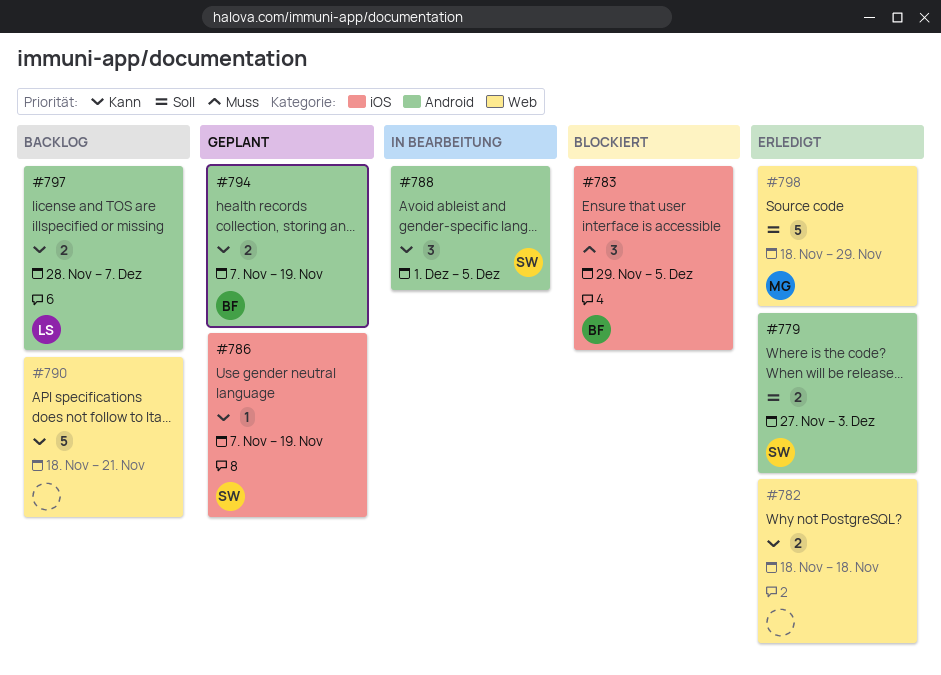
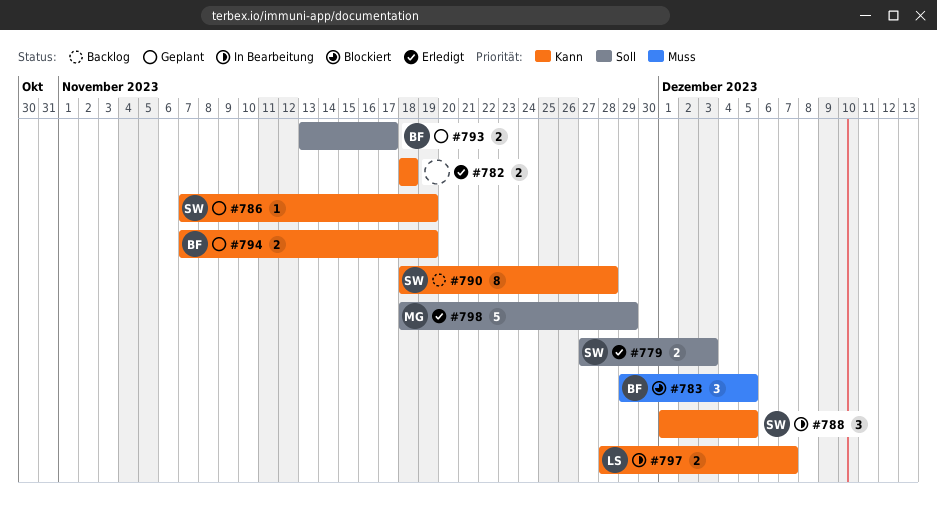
#790, owner: none -> SW
#790, estimate: 5 -> 8
#790, due: Nov 21 -> Nov 28
#793: none -> present
#797, status: Backlog -> In Bearbeitung

